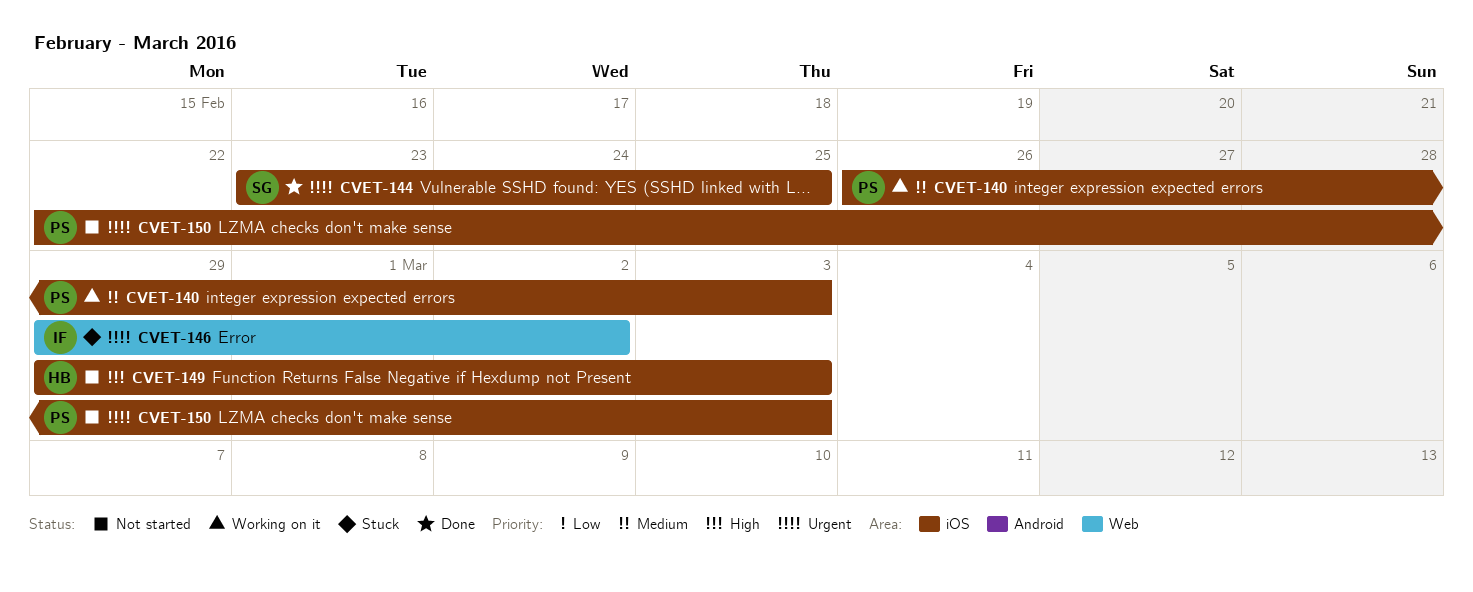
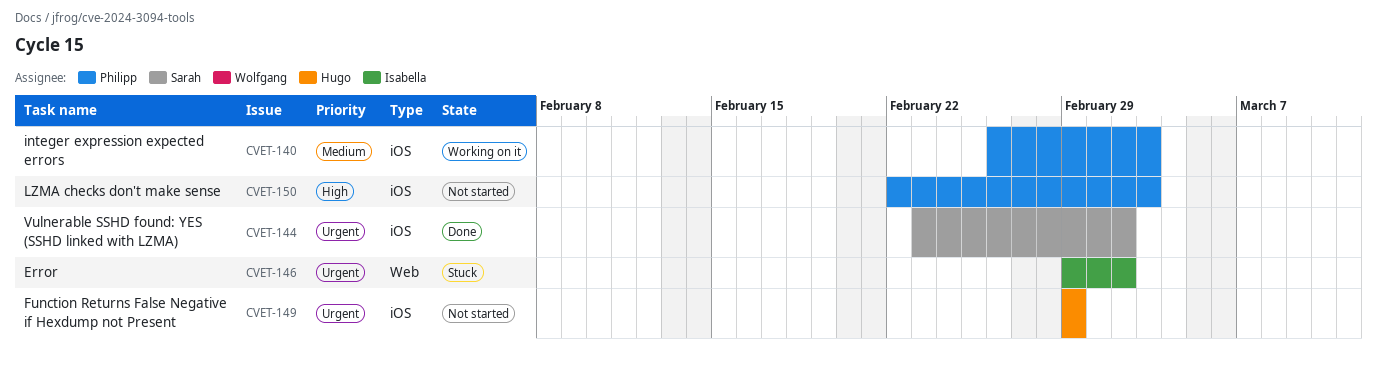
CVET-144, due: Feb 25 -> Mar 2
CVET-149, priority: High -> Urgent
CVET-149, due: Mar 3 -> Feb 29
CVET-150, priority: Urgent -> High

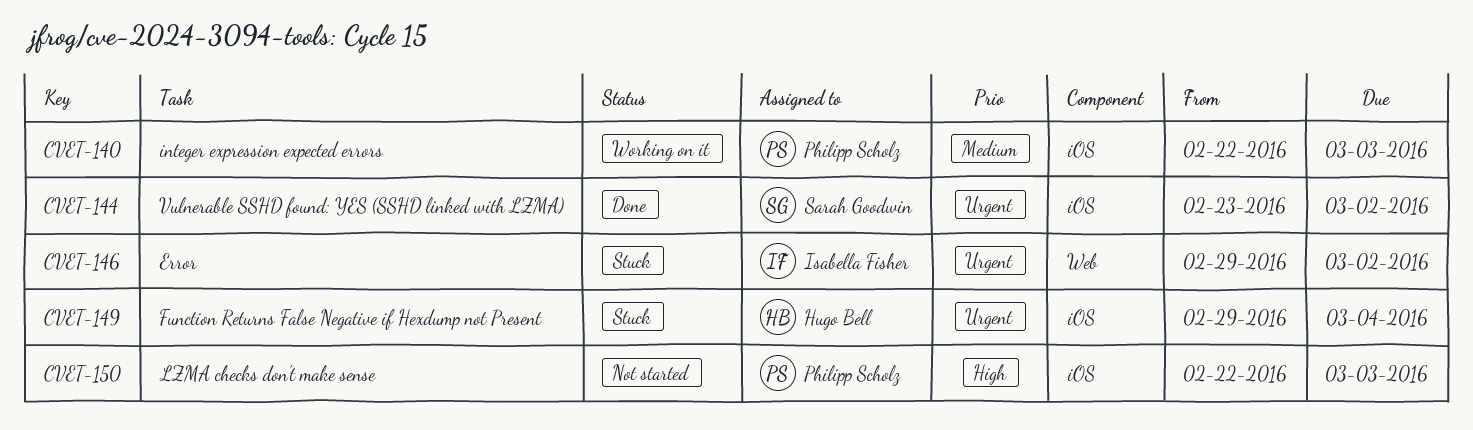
CVET-140, start: Feb 26 -> Feb 22
CVET-149, status: Not started -> Stuck
CVET-149, due: Feb 29 -> Mar 4

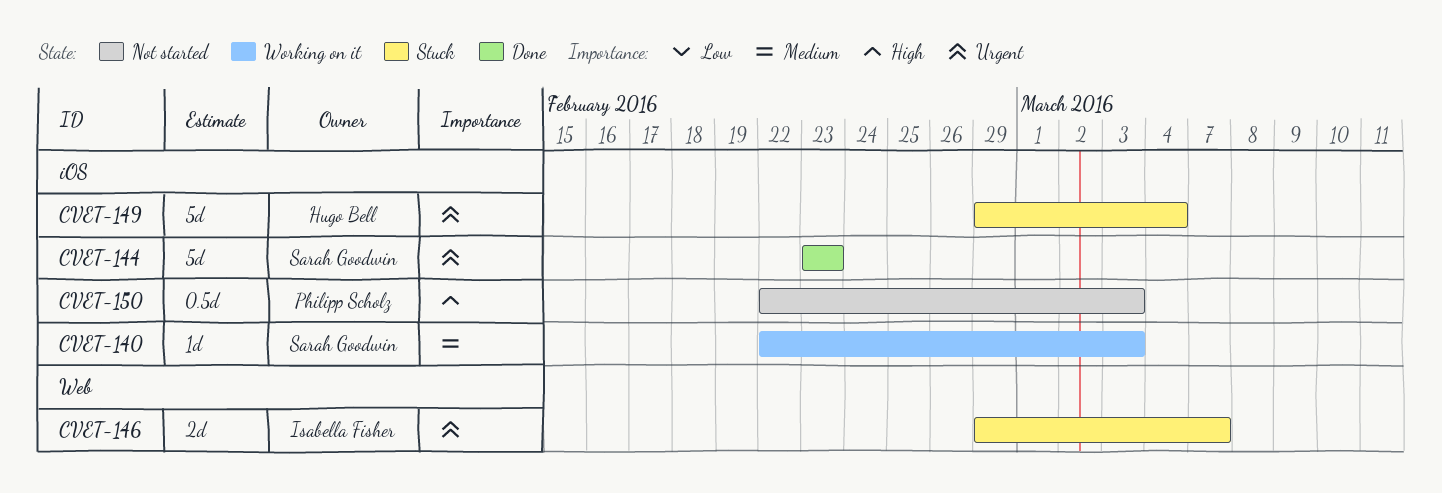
CVET-140, owner: Philipp Scholz -> Sarah Goodwin
CVET-144, due: Mar 2 -> Feb 23
CVET-146, due: Mar 2 -> Mar 7

